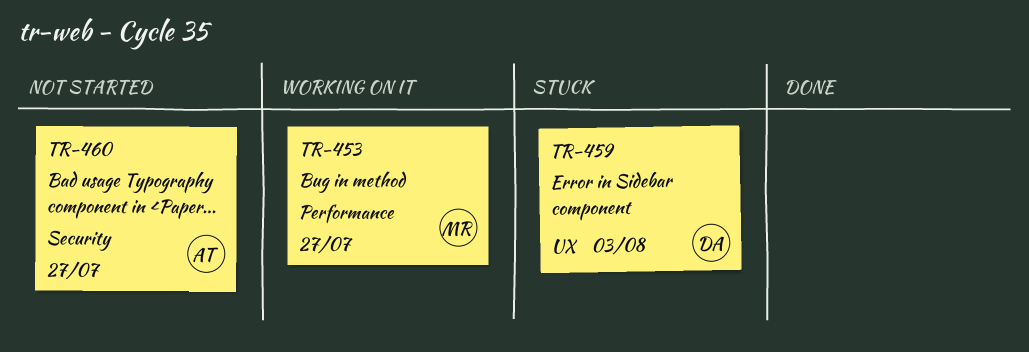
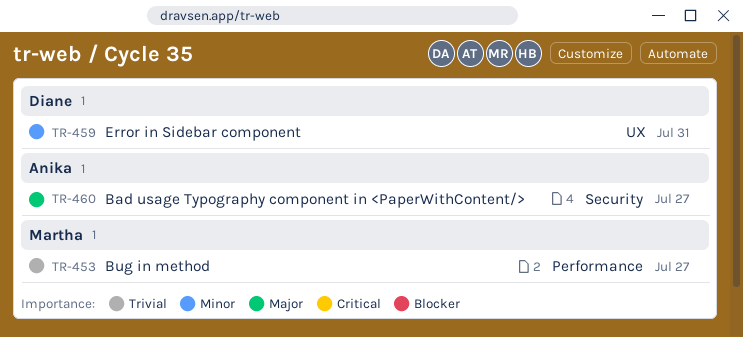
TR-459, due: Aug 3 -> Jul 31

